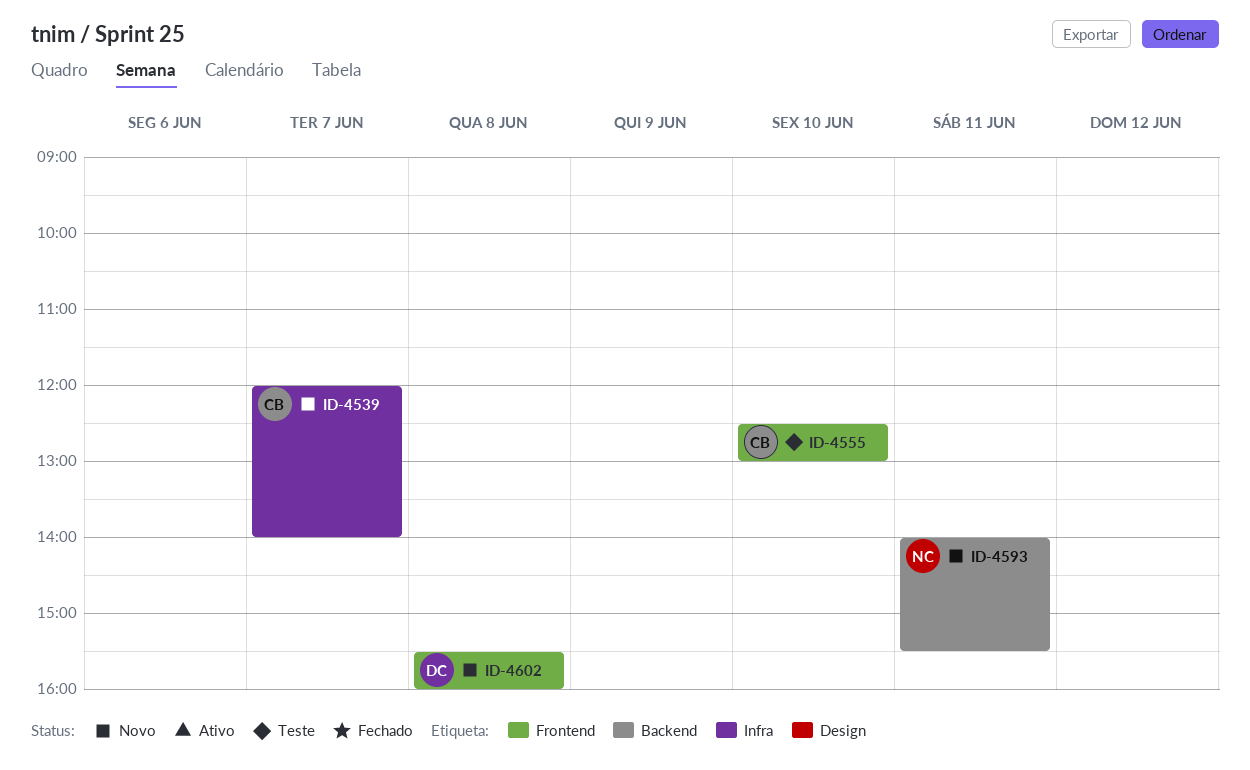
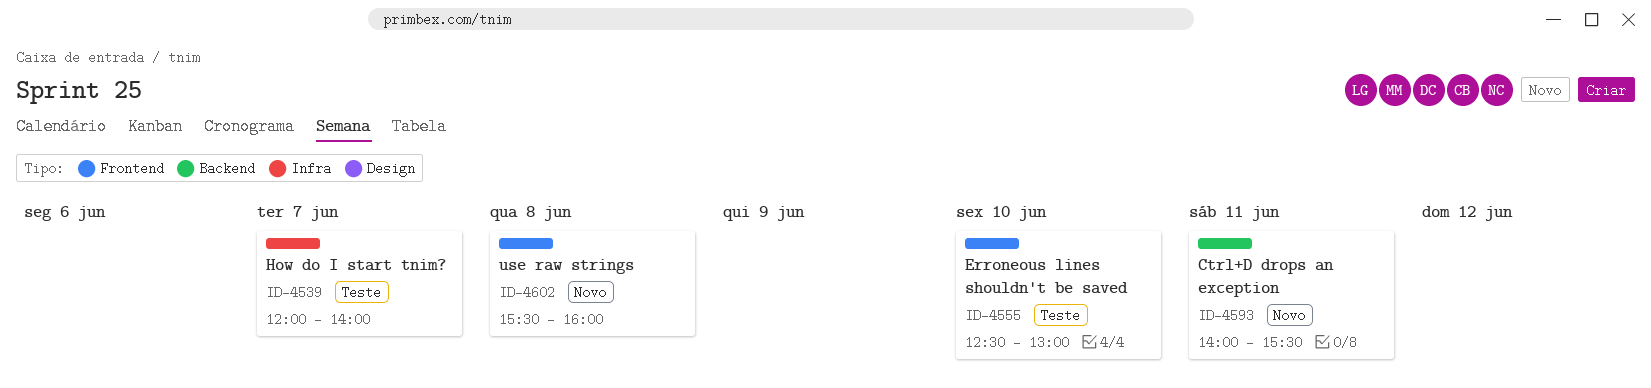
ID-4539, status: Novo -> Teste

